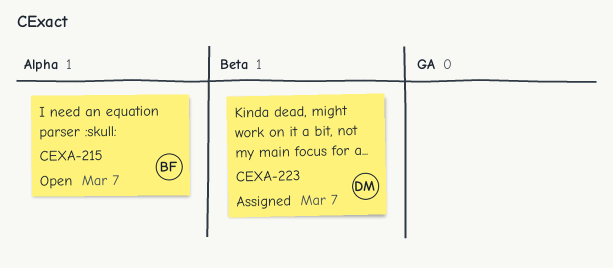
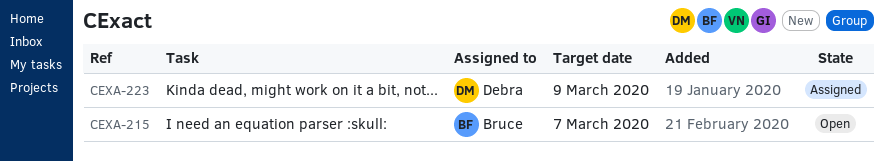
CEXA-223, due: Mar 7 -> Mar 9

